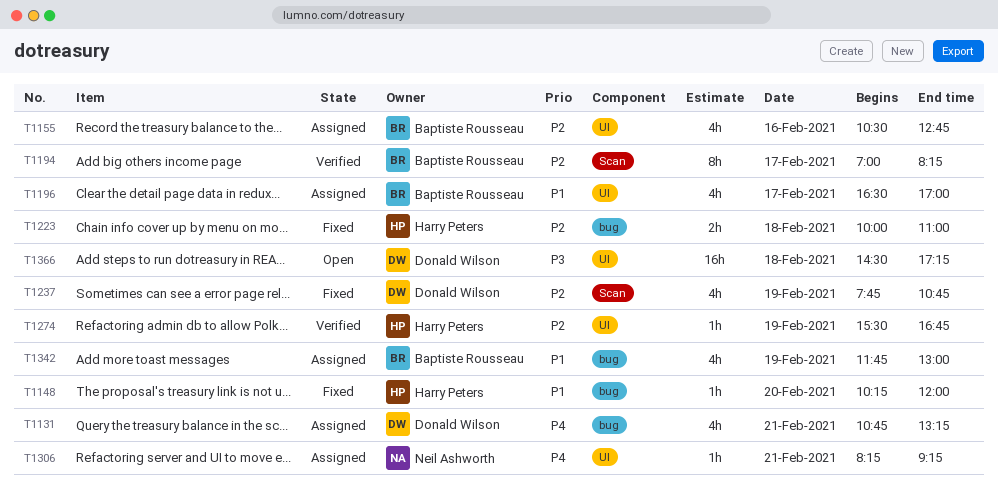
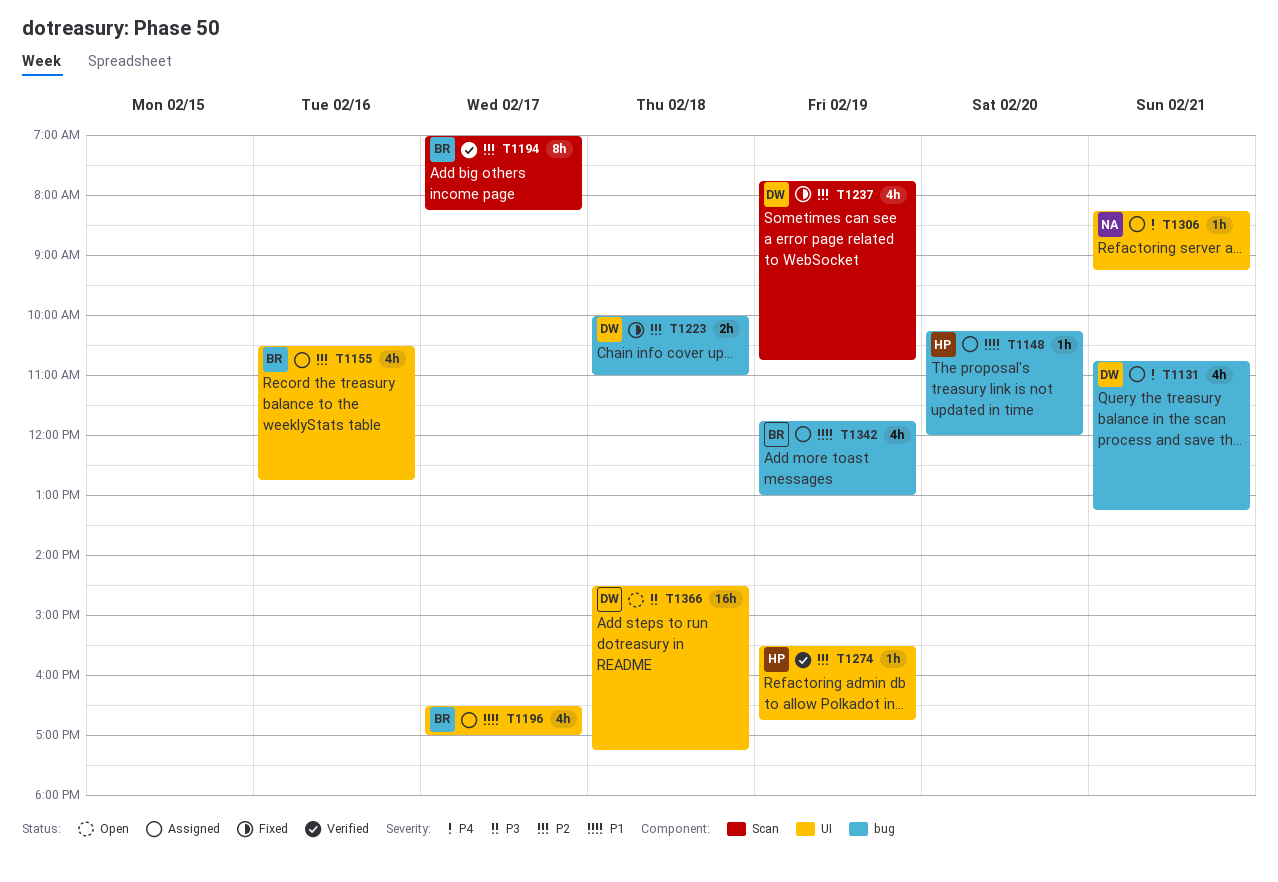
T1148, status: Fixed -> Assigned
T1223, owner: Harry Peters -> Donald Wilson

